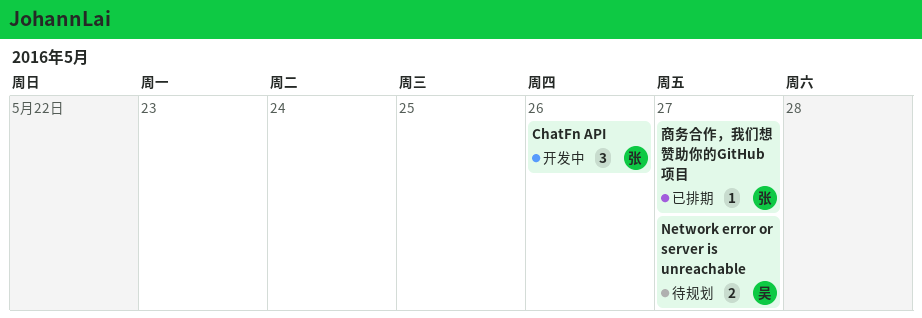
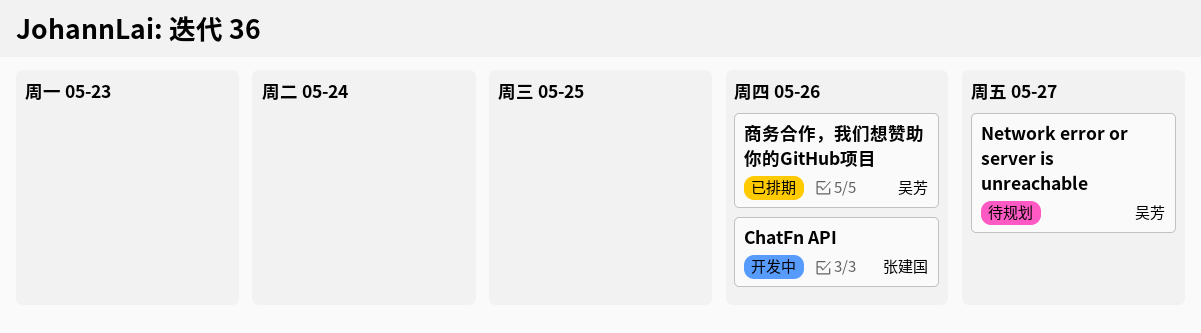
商务合作，我们想赞助你的GitHub项目, owner: 张建国 -> 吴芳
商务合作，我们想赞助你的GitHub项目, due: May 27 -> May 26

